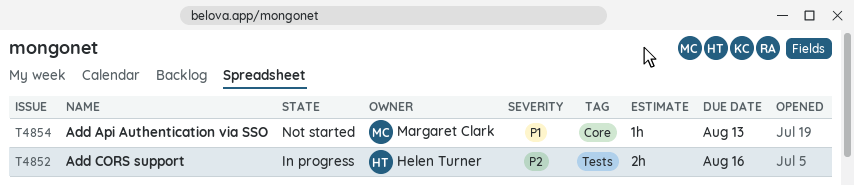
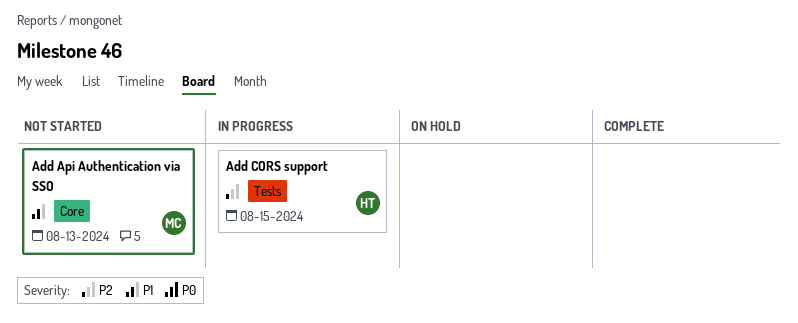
Add CORS support, due: Aug 16 -> Aug 15

